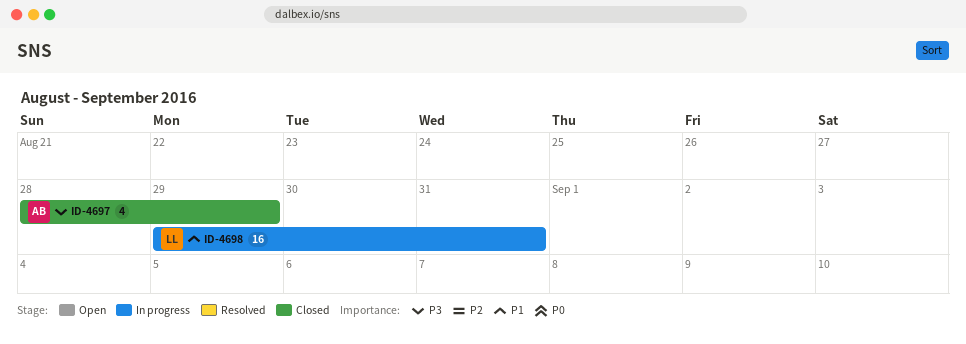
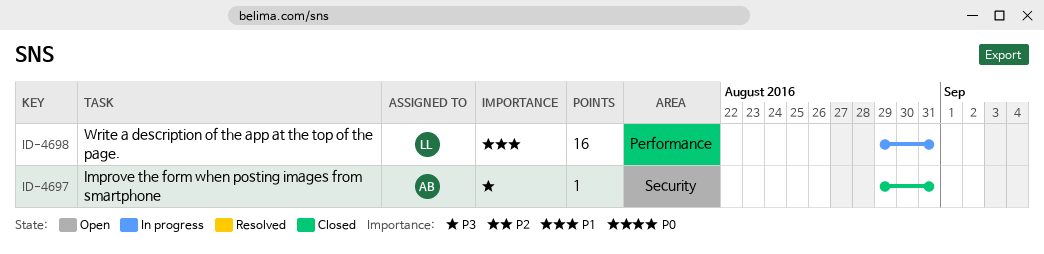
ID-4697, estimate: 4 -> 1
ID-4697, start: Aug 28 -> Aug 29
ID-4697, due: Aug 29 -> Aug 31

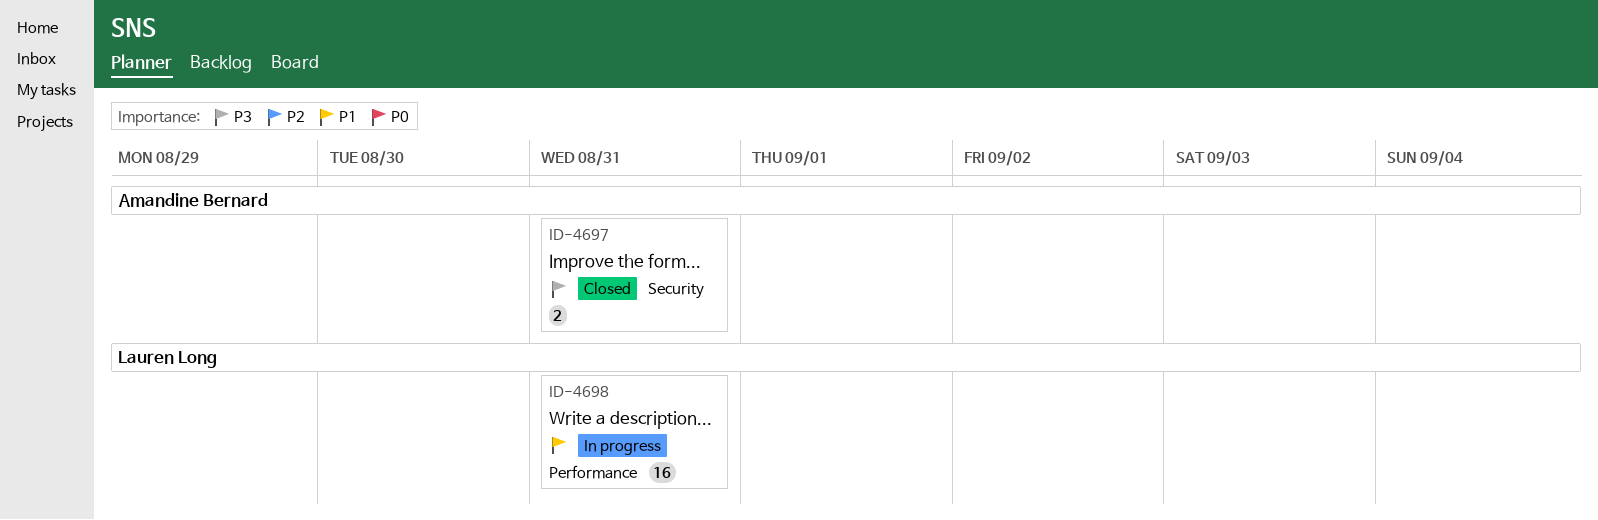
ID-4697, estimate: 1 -> 2

